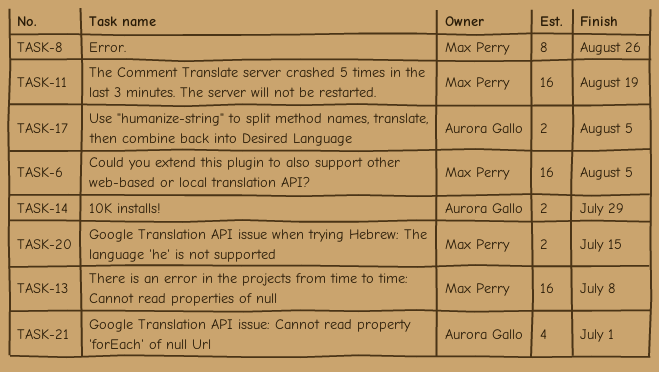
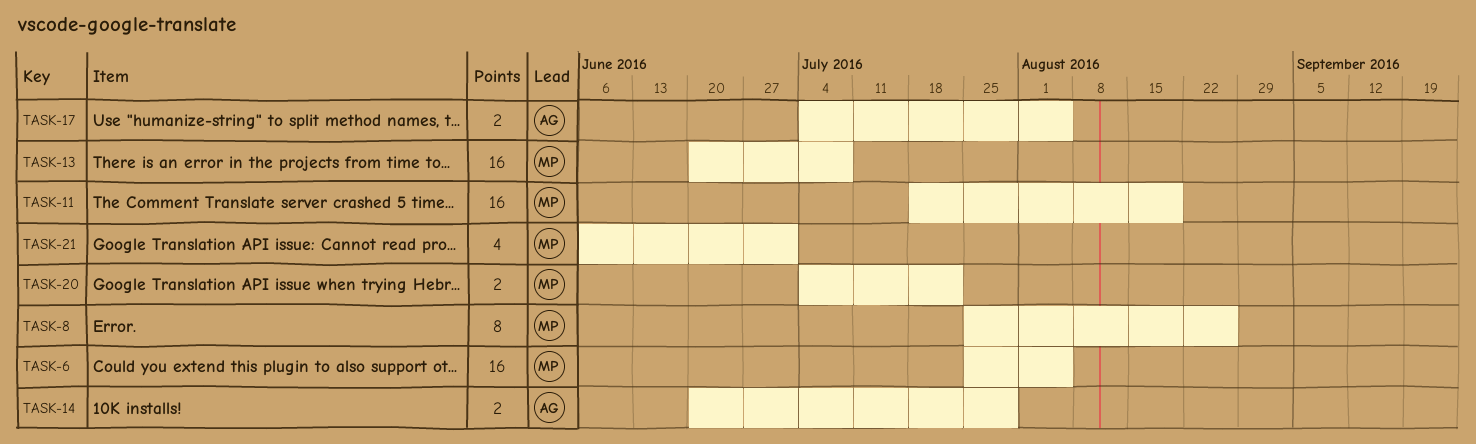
TASK-20, due: Jul 15 -> Jul 22
TASK-21, owner: Aurora Gallo -> Max Perry

